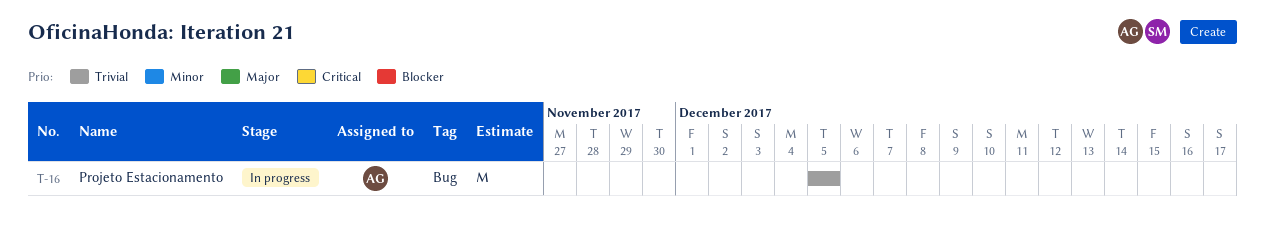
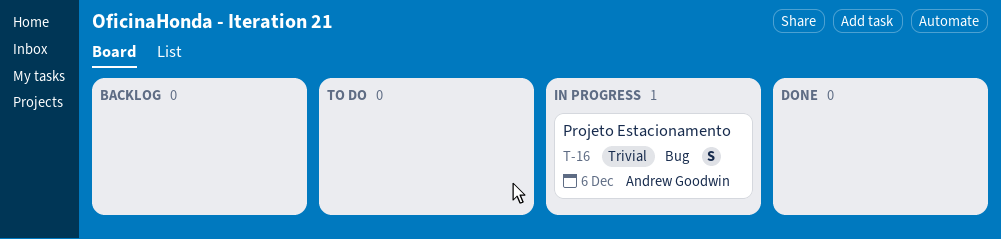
T-16, estimate: M -> S
T-16, due: Dec 5 -> Dec 6

